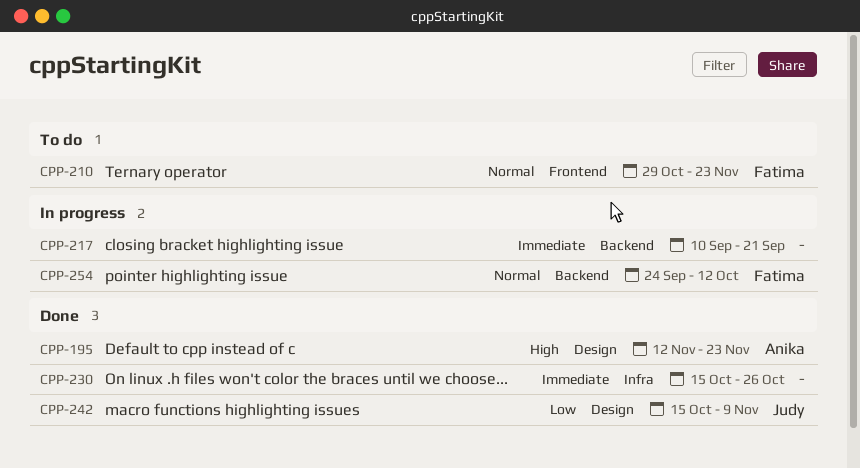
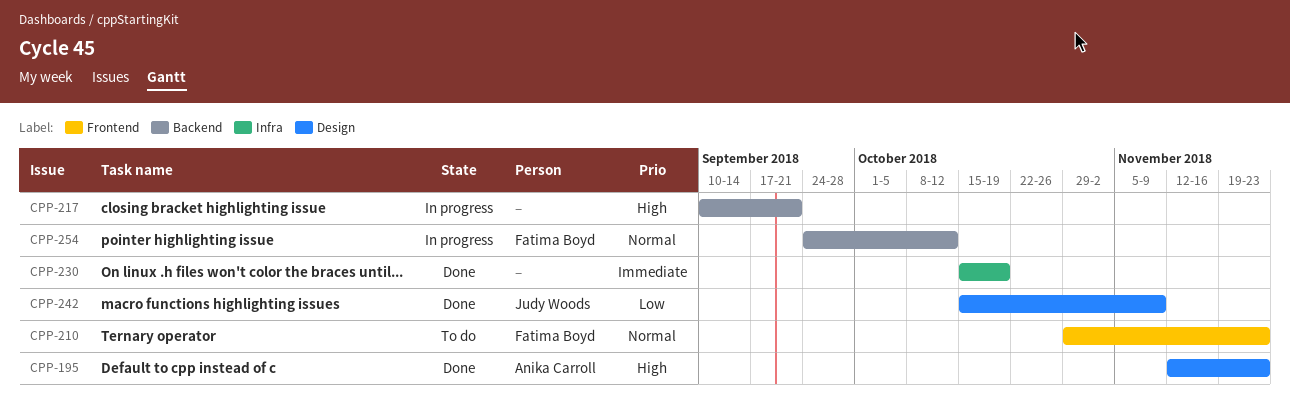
CPP-217, priority: Immediate -> High
CPP-230, due: Oct 26 -> Oct 19

